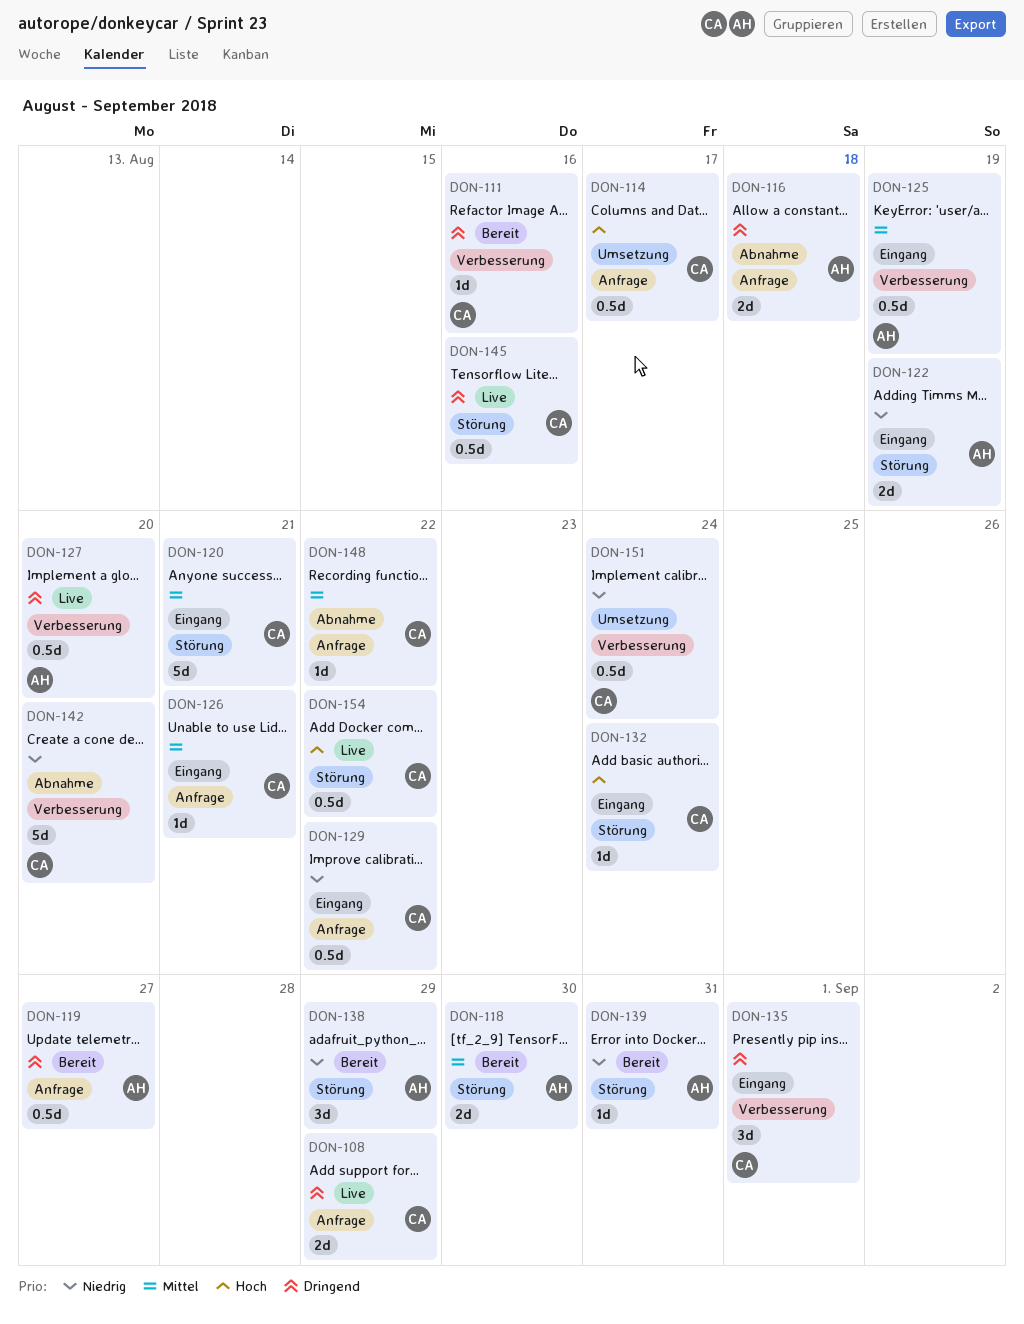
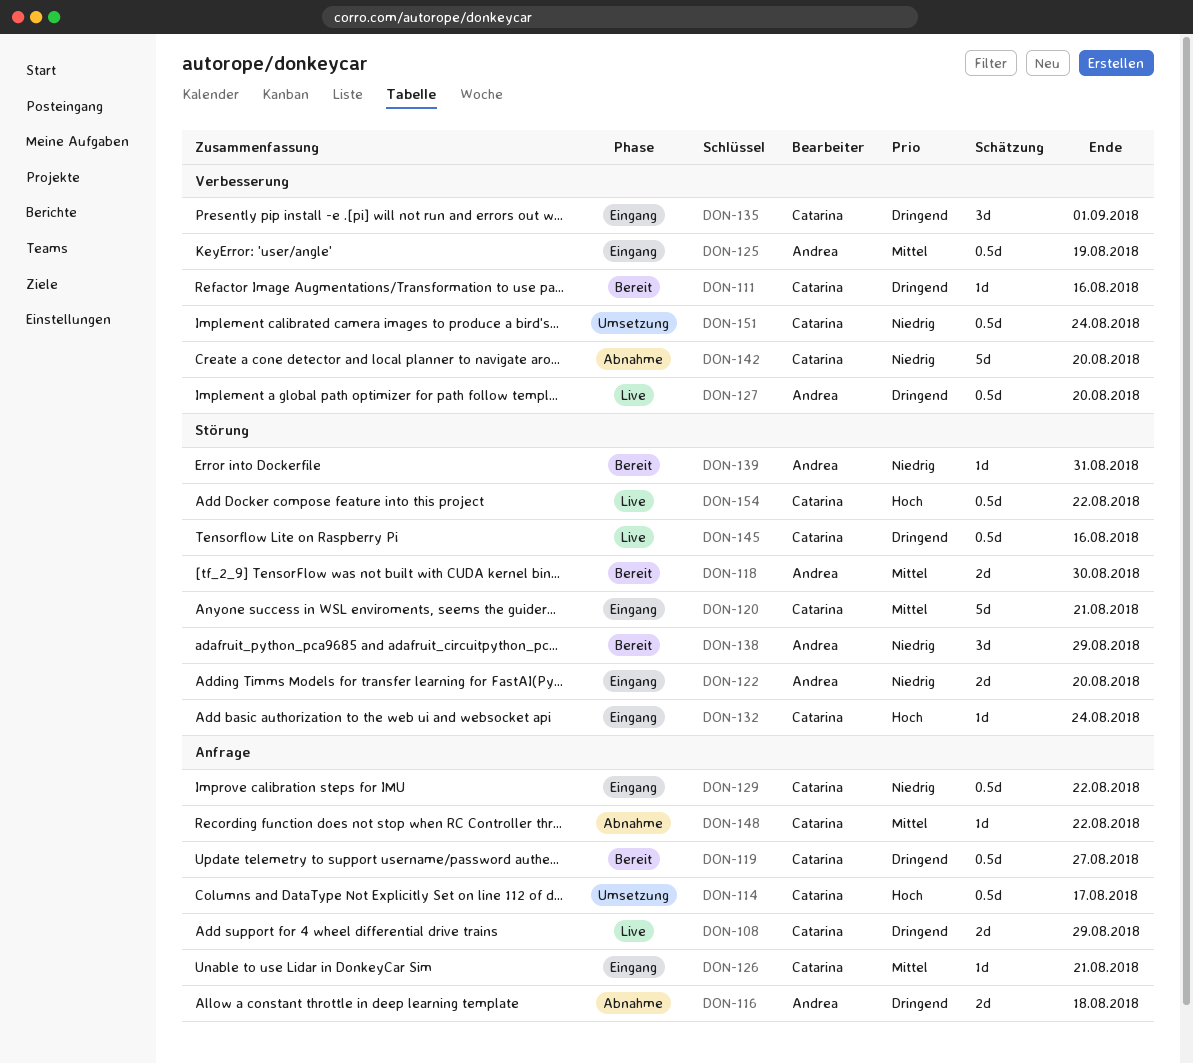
DON-119, owner: Andrea -> Catarina
DON-122, due: Aug 19 -> Aug 20

